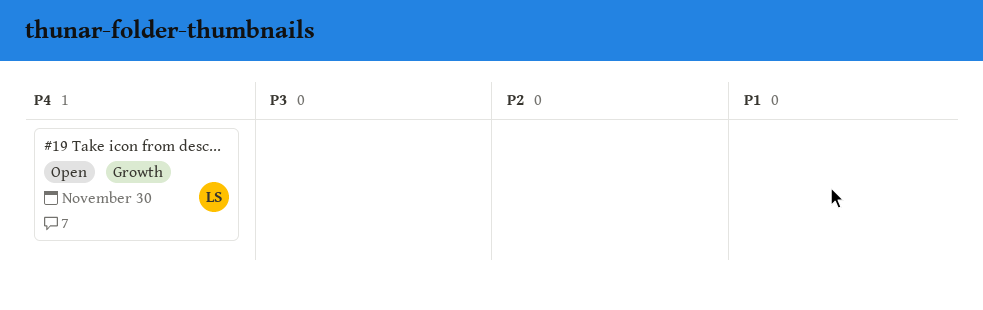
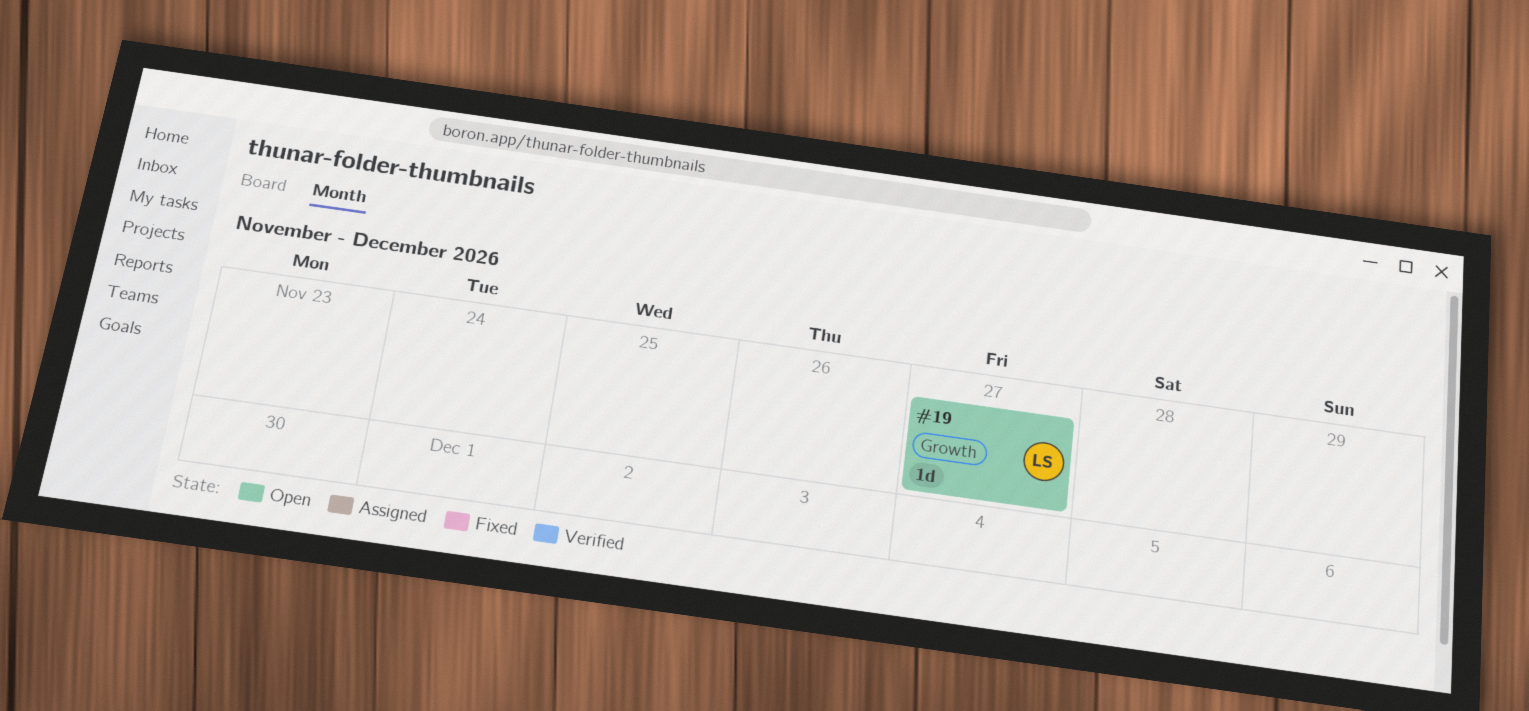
#19, due: Nov 30 -> Nov 27

